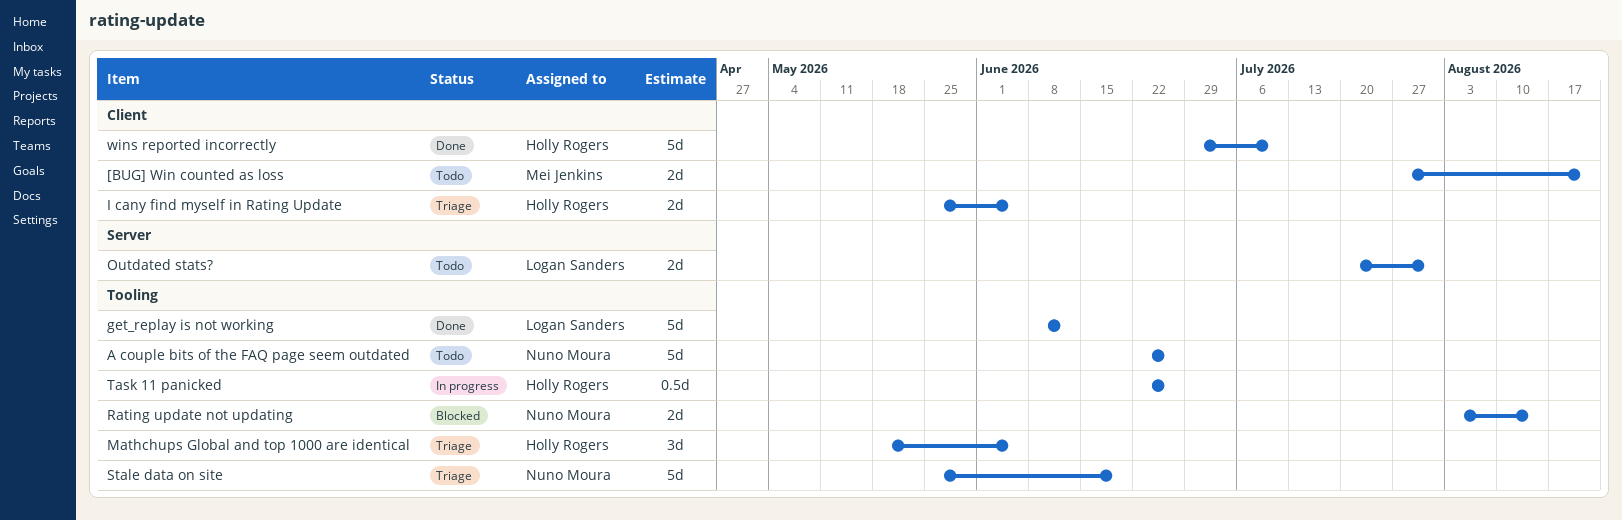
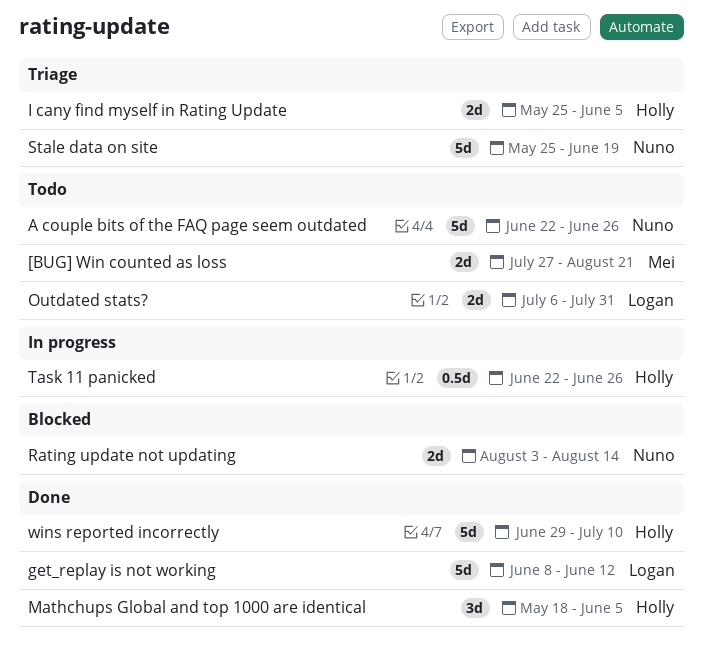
Mathchups Global and top 1000 are identical, status: Triage -> Done
Outdated stats?, start: Jul 20 -> Jul 6

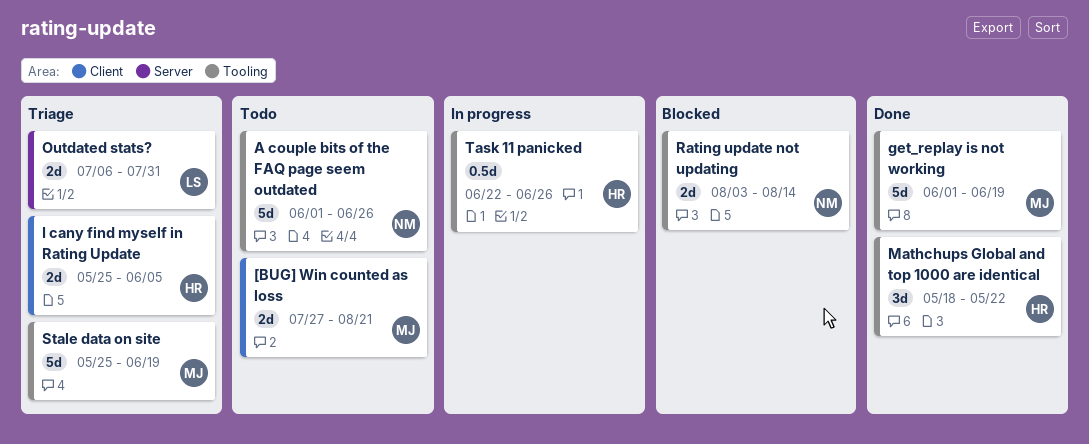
A couple bits of the FAQ page seem outdated, start: Jun 22 -> Jun 1
get_replay is not working, owner: Logan -> Mei
get_replay is not working, start: Jun 8 -> Jun 1
get_replay is not working, due: Jun 12 -> Jun 19
Mathchups Global and top 1000 are identical, due: Jun 5 -> May 22
Outdated stats?, status: Todo -> Triage
Stale data on site, owner: Nuno -> Mei
wins reported incorrectly: present -> none

